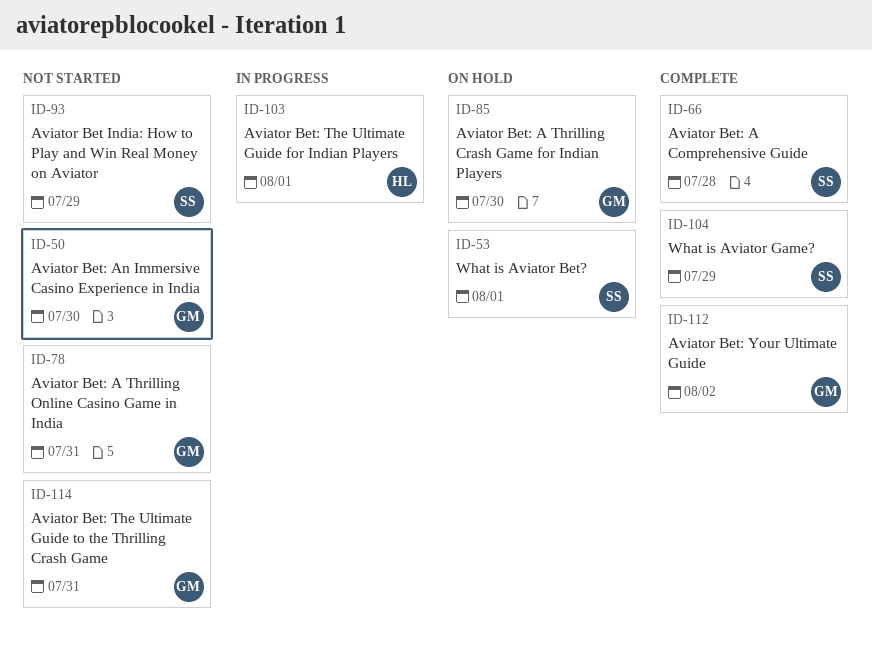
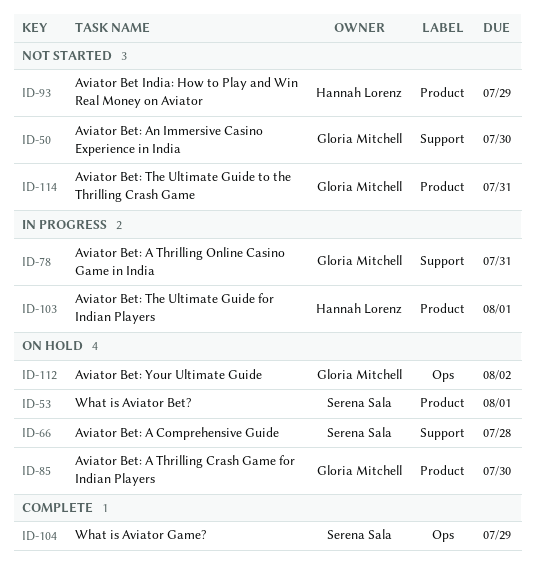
ID-66, status: Complete -> On hold
ID-78, status: Not started -> In progress
ID-93, owner: Serena Sala -> Hannah Lorenz
ID-112, status: Complete -> On hold

